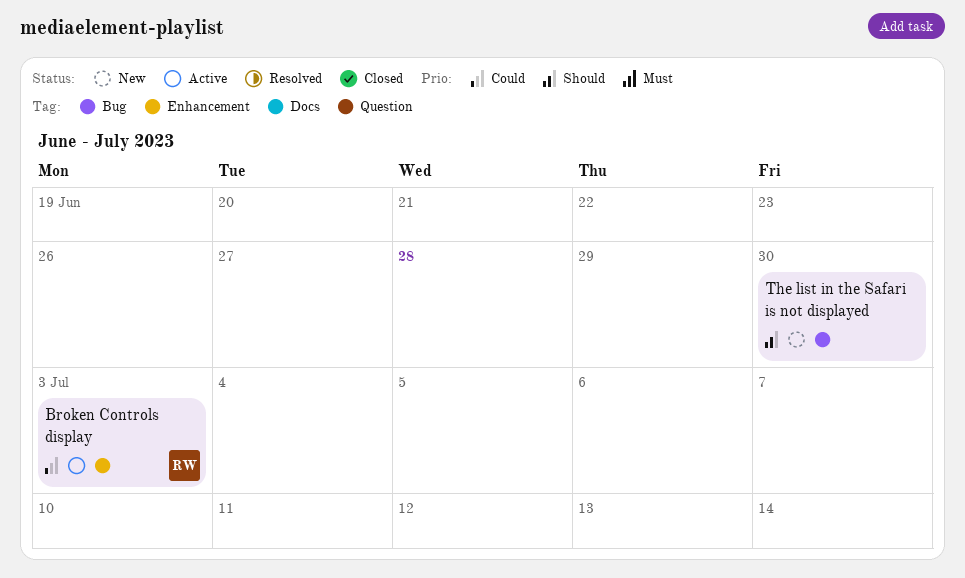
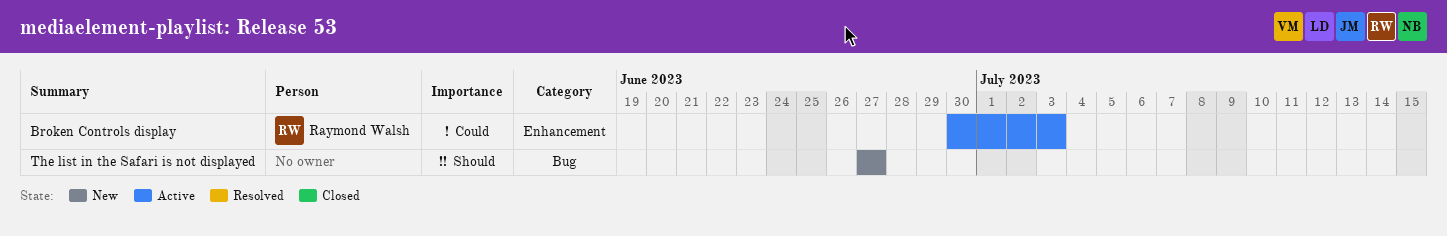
The list in the Safari is not displayed, due: Jun 30 -> Jun 27

